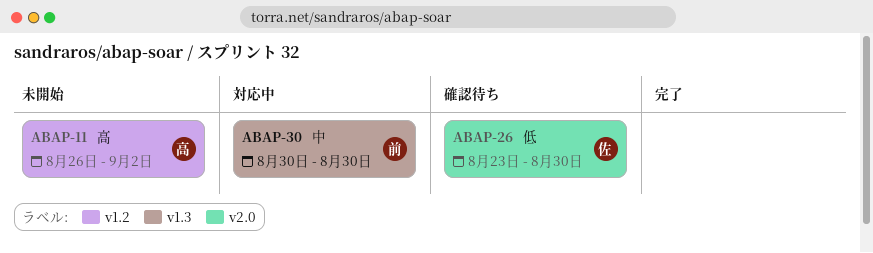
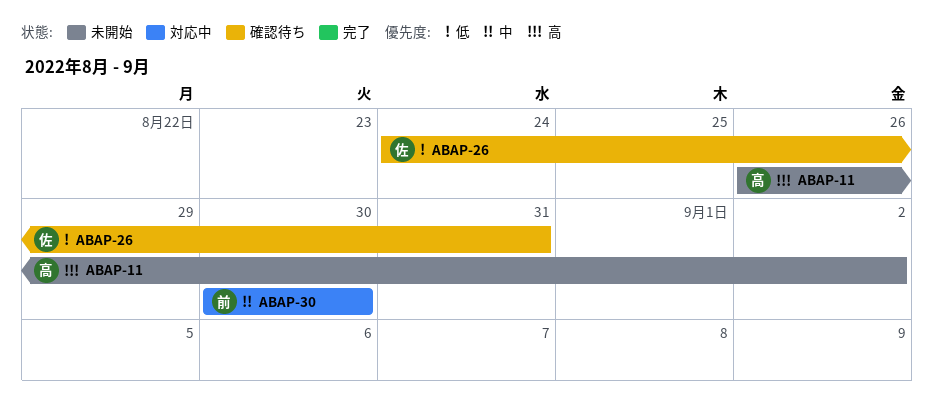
ABAP-26, start: Aug 23 -> Aug 24
ABAP-26, due: Aug 30 -> Aug 31

